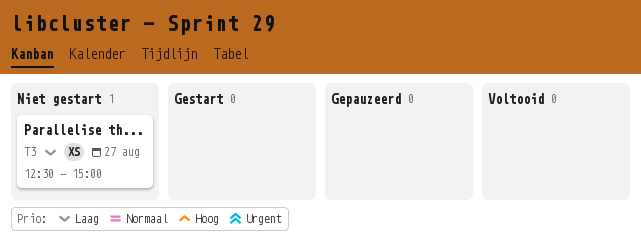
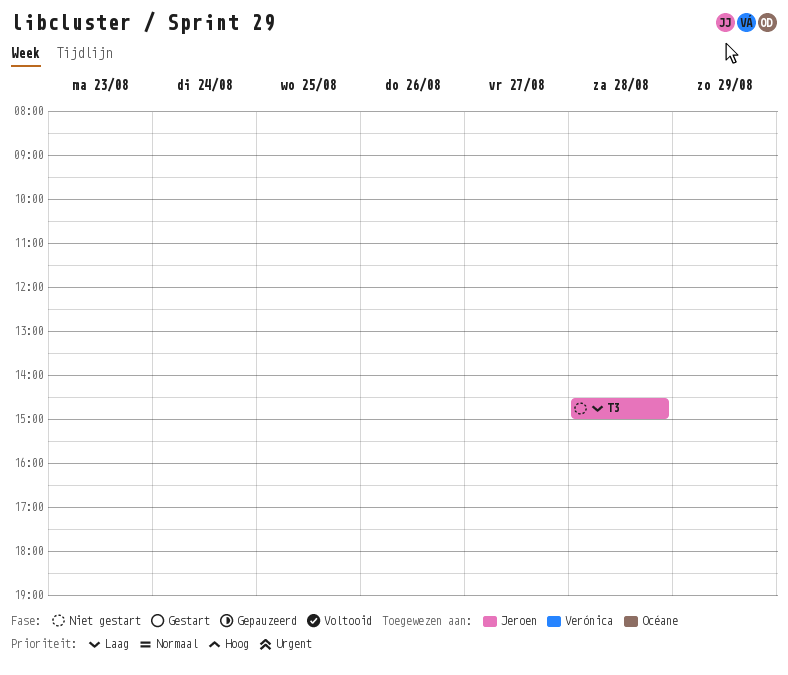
T3, day: Aug 27 -> Aug 28
T3, begins: 12:30 -> 14:30

